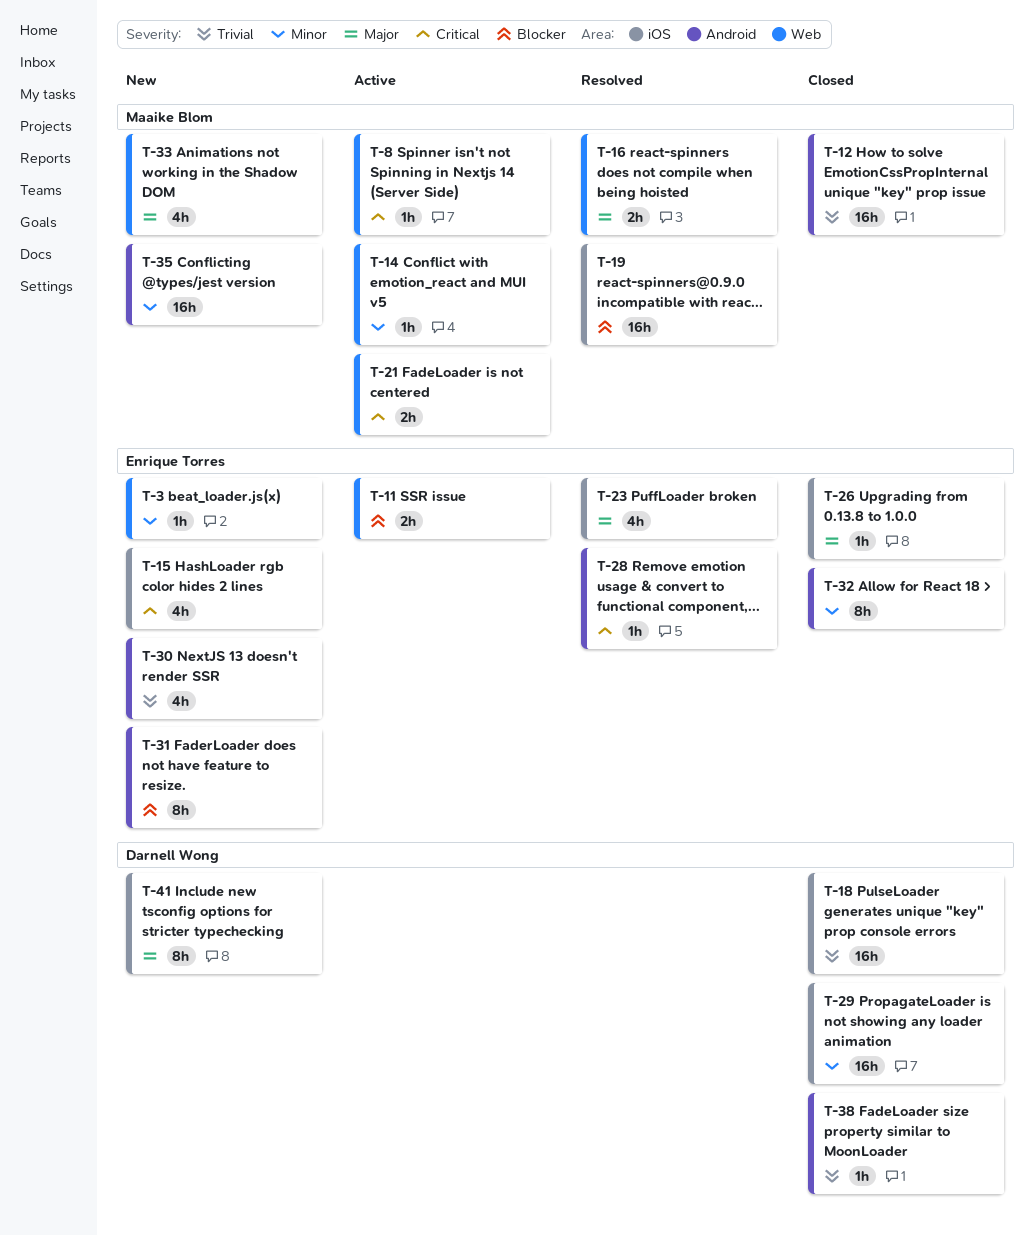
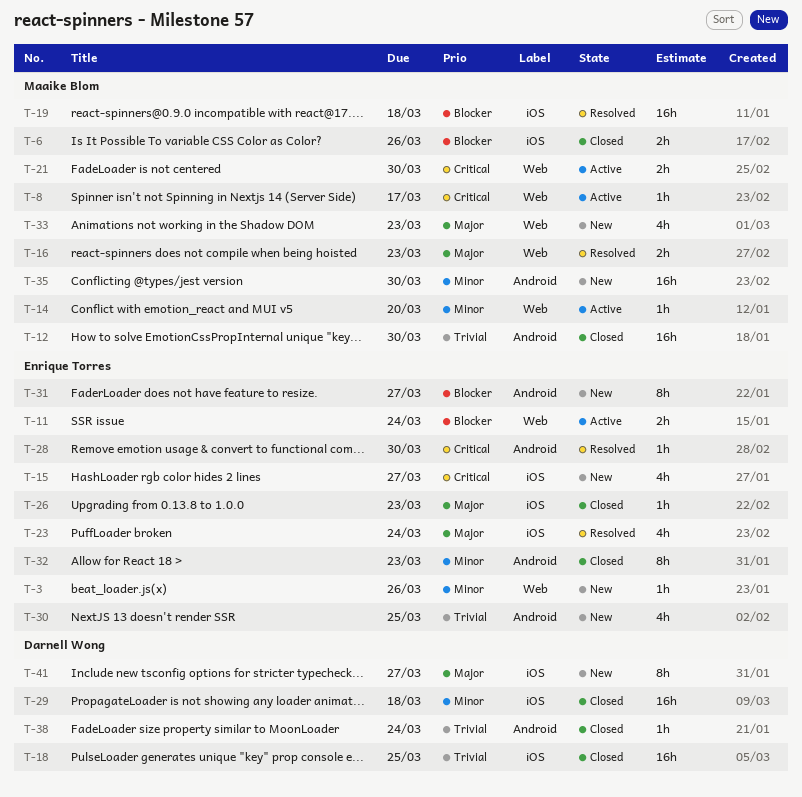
T-6: none -> present

